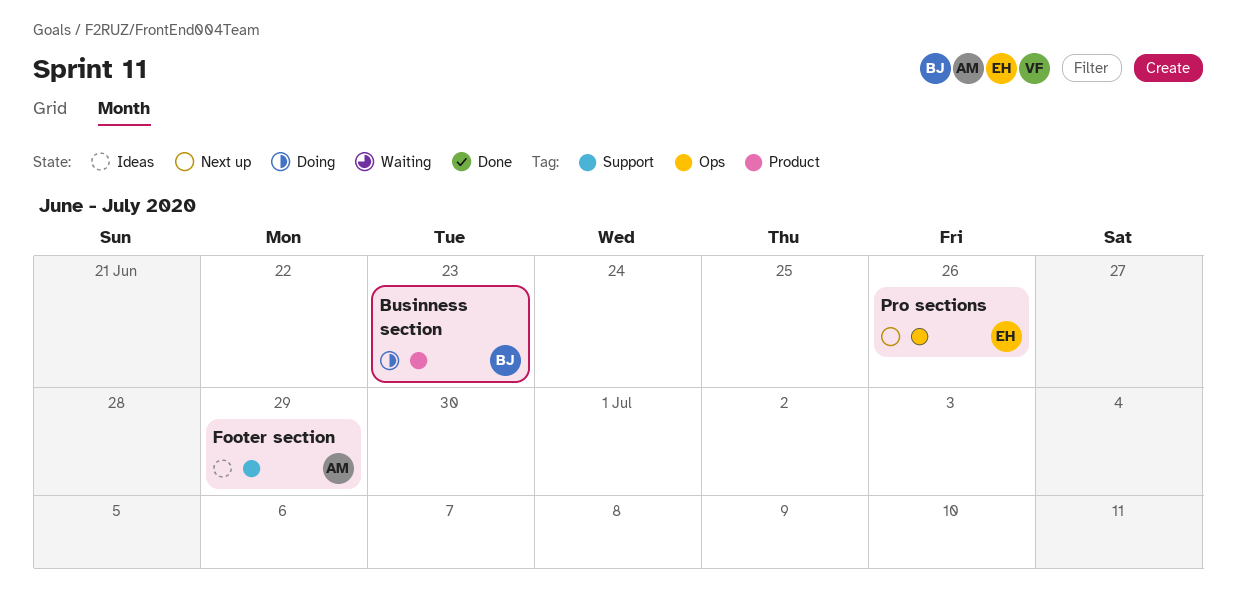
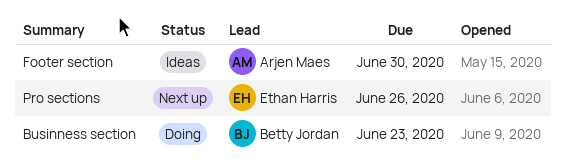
Footer section, due: Jun 29 -> Jun 30

